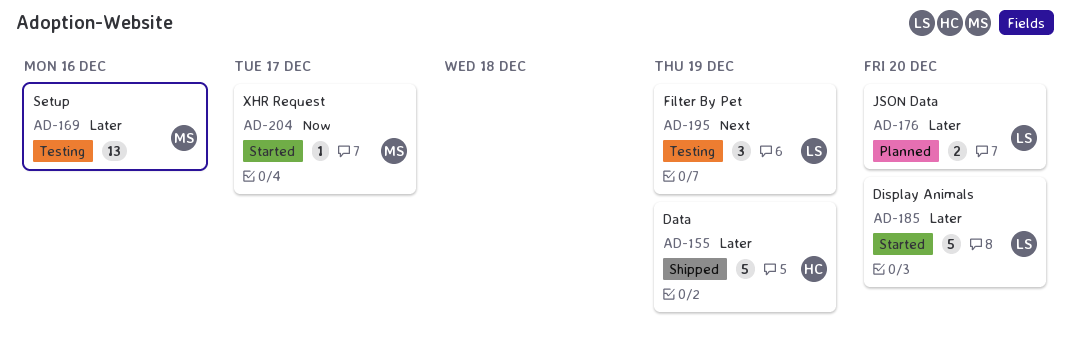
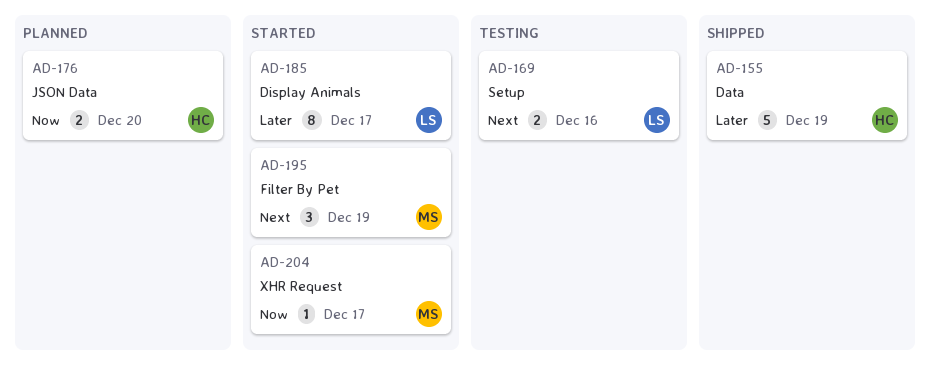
AD-169, owner: MS -> LS
AD-169, priority: Later -> Next
AD-169, estimate: 13 -> 2
AD-176, owner: LS -> HC
AD-176, priority: Later -> Now
AD-185, estimate: 5 -> 8
AD-185, due: Dec 20 -> Dec 17
AD-195, status: Testing -> Started
AD-195, owner: LS -> MS

